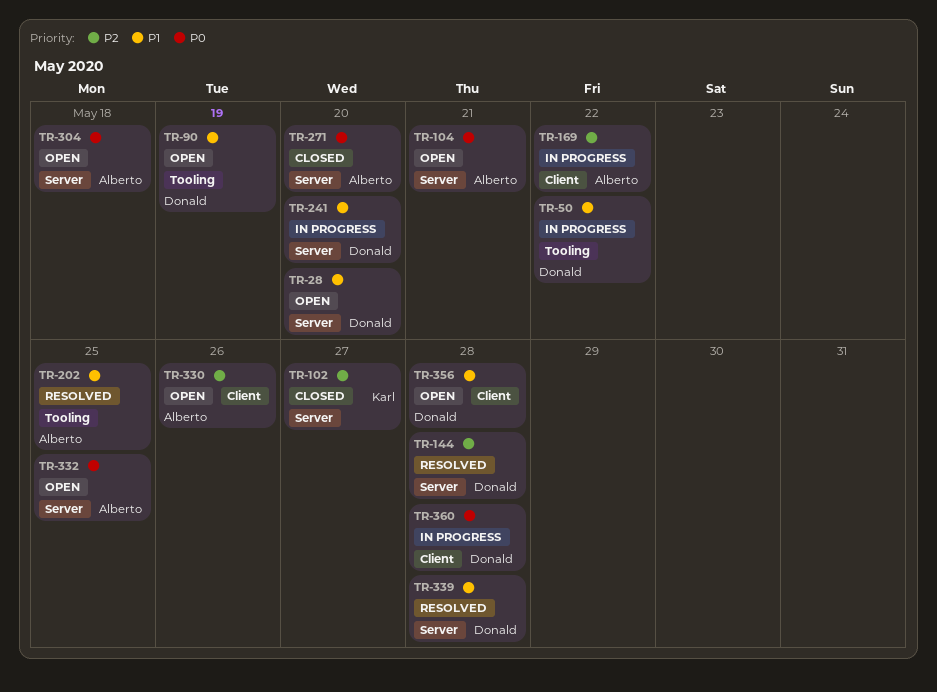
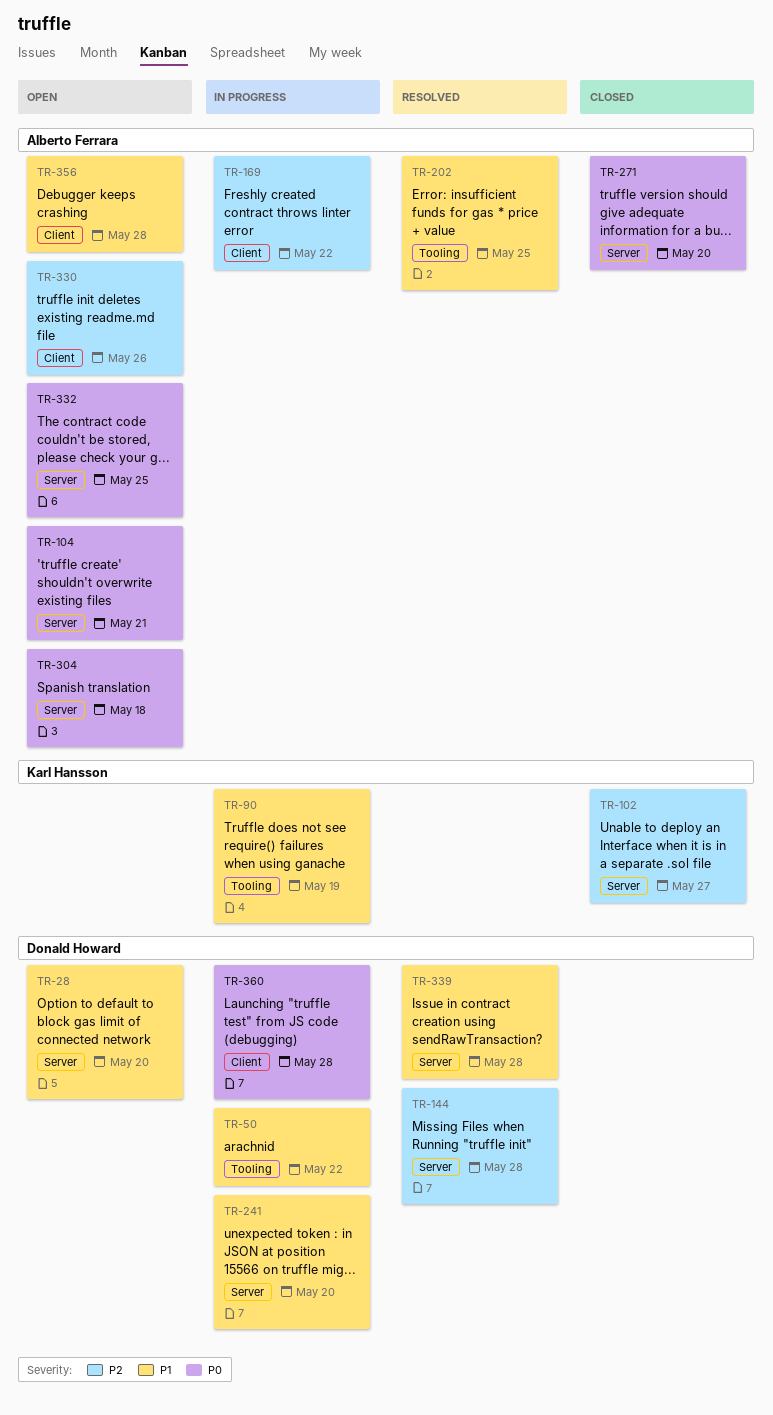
TR-90, status: Open -> In progress
TR-90, owner: Donald Howard -> Karl Hansson
TR-356, owner: Donald Howard -> Alberto Ferrara

